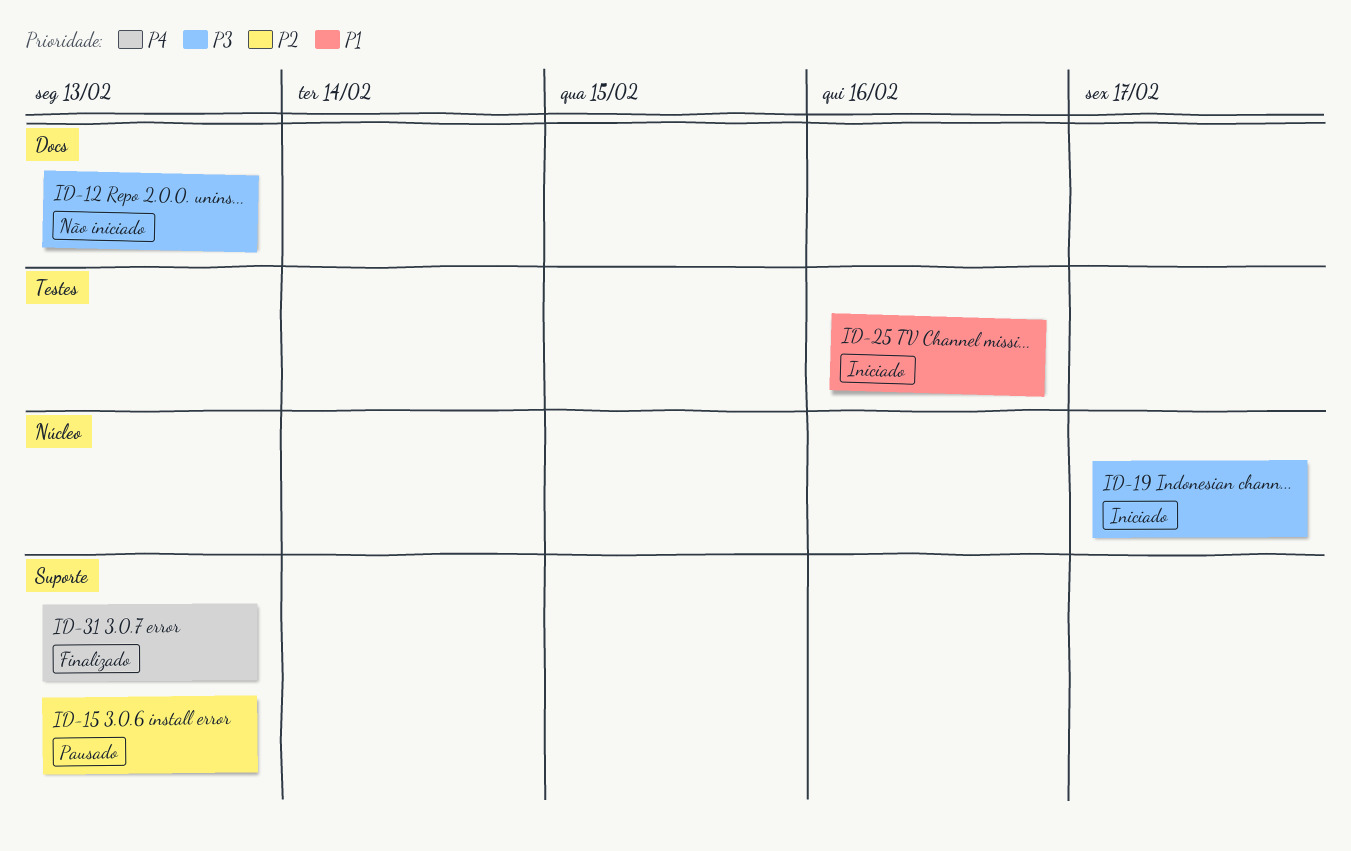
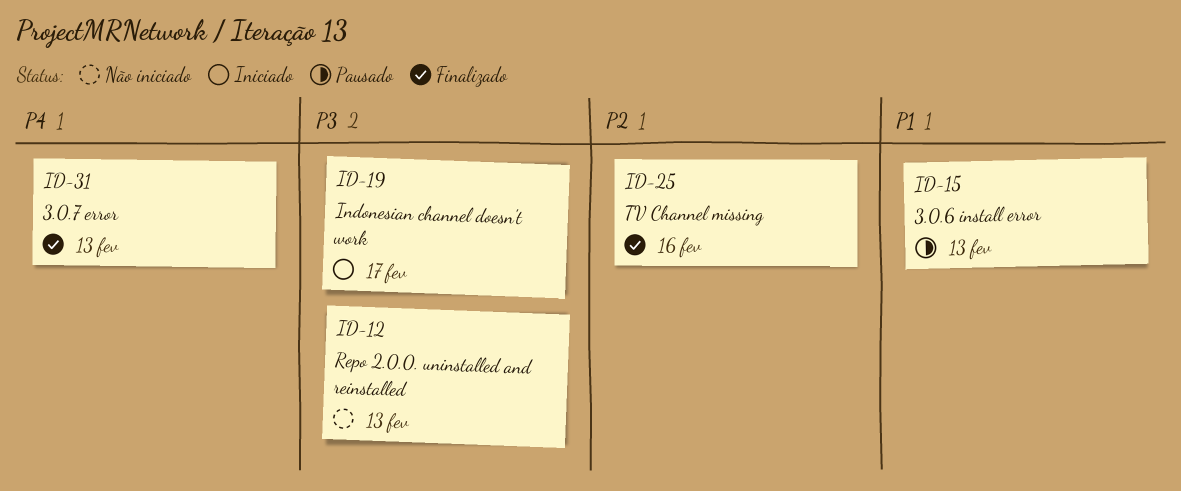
ID-15, priority: P2 -> P1
ID-25, status: Iniciado -> Finalizado
ID-25, priority: P1 -> P2

